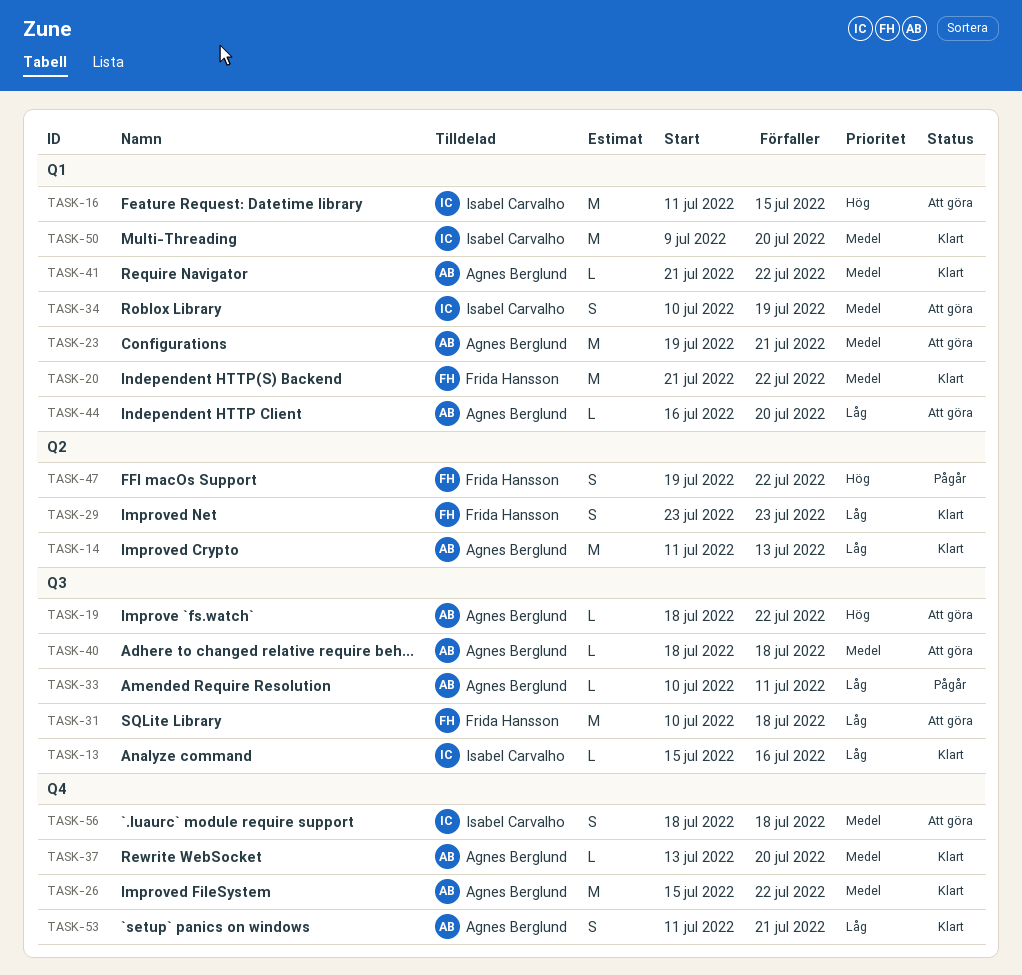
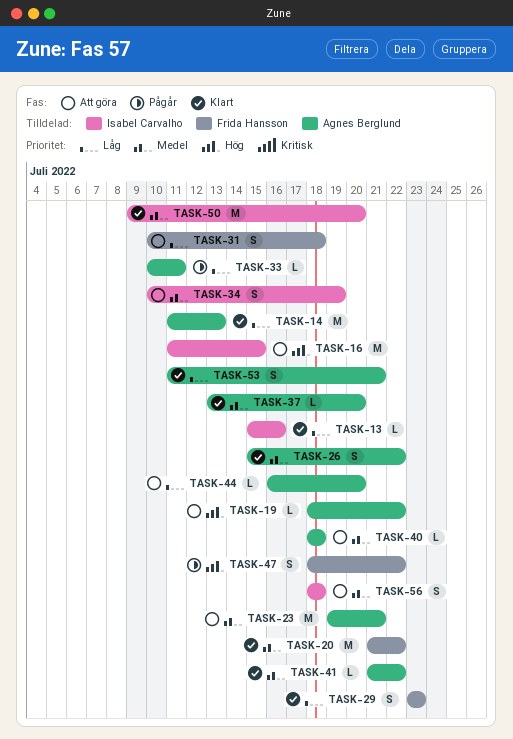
TASK-26, estimate: M -> S
TASK-31, estimate: M -> S
TASK-47, start: Jul 19 -> Jul 18

